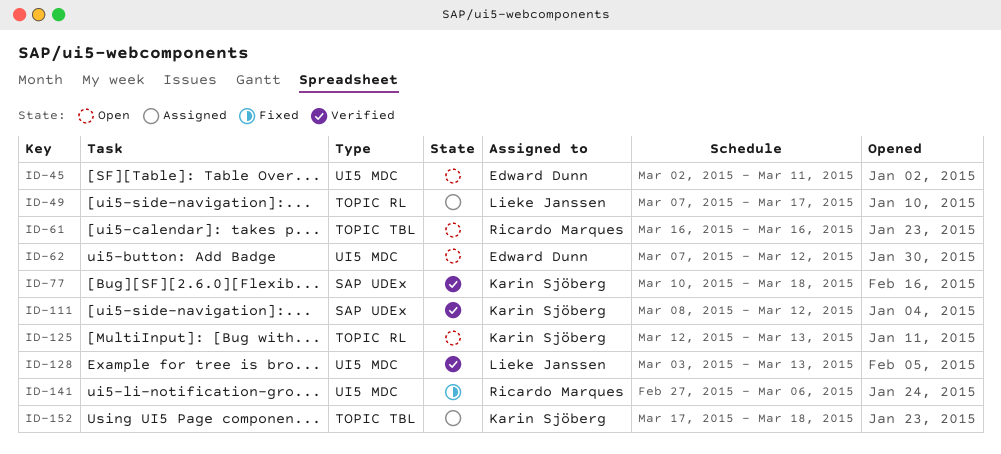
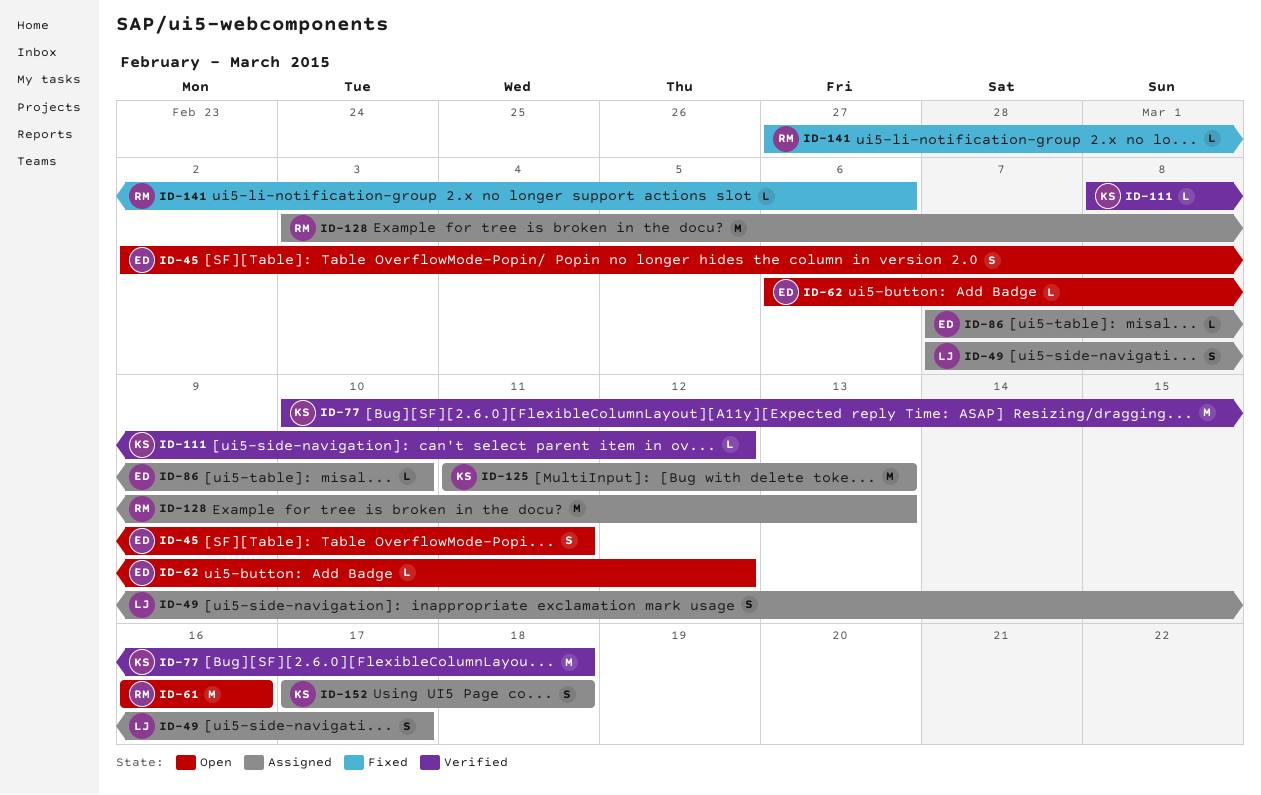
ID-62, start: Mar 7 -> Mar 6
ID-86: none -> present
ID-125, status: Open -> Assigned
ID-125, start: Mar 12 -> Mar 11
ID-128, status: Verified -> Assigned
ID-128, owner: Lieke Janssen -> Ricardo Marques

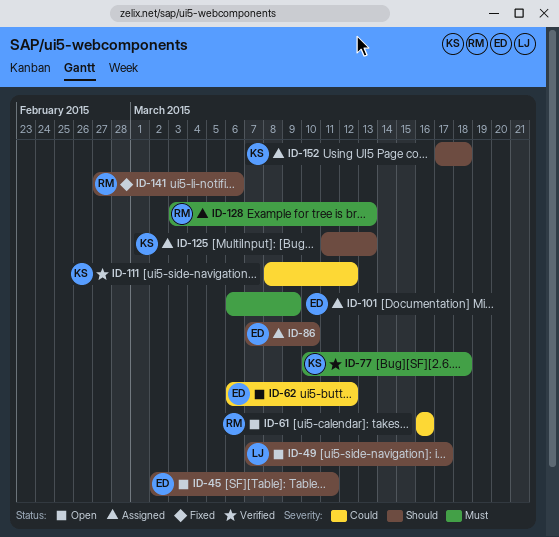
ID-49, status: Assigned -> Open
ID-101: none -> present

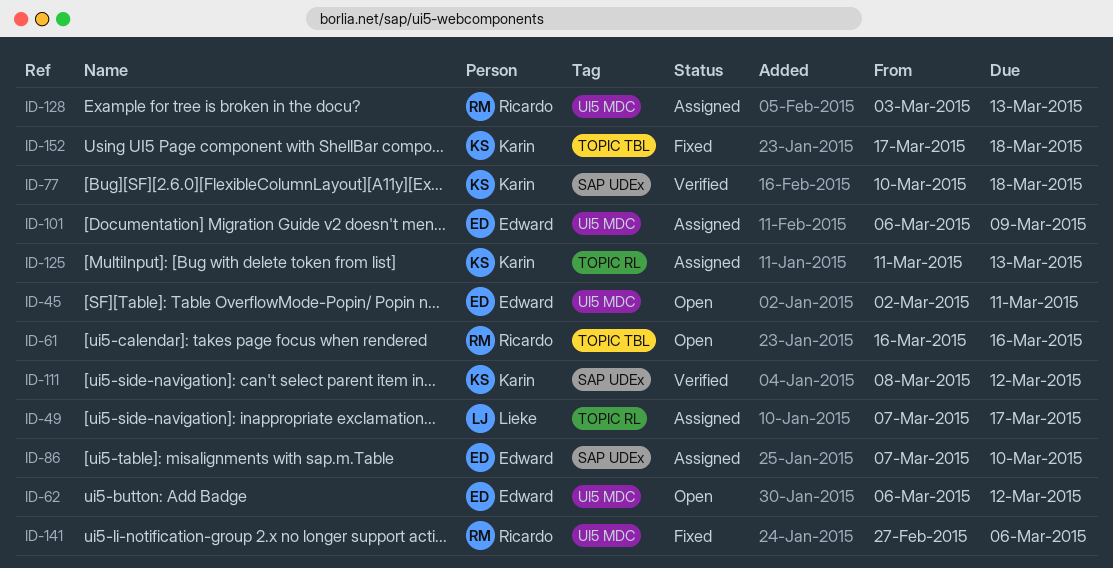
ID-49, status: Open -> Assigned
ID-152, status: Assigned -> Fixed

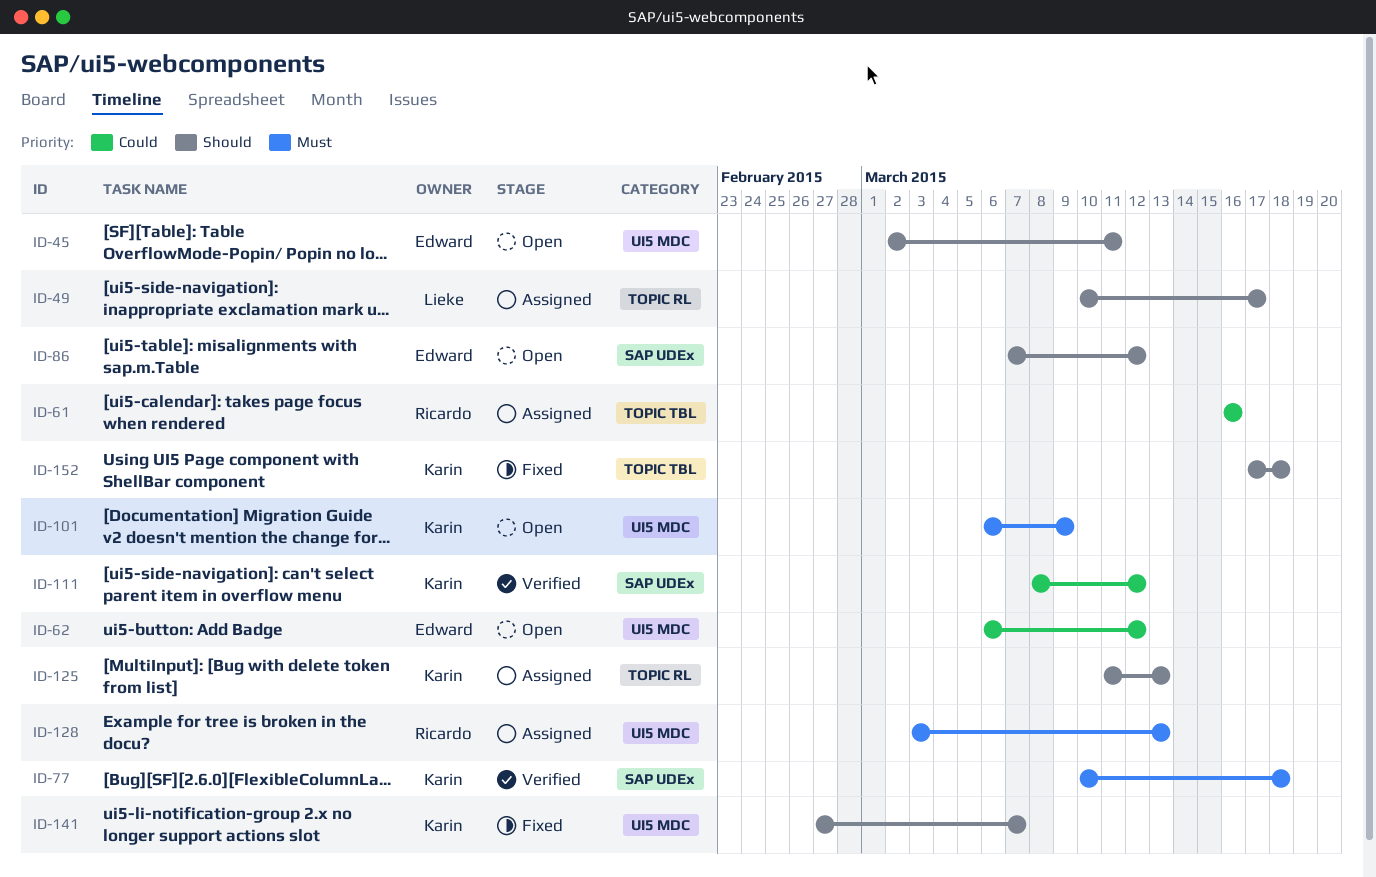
ID-49, start: Mar 7 -> Mar 10
ID-61, status: Open -> Assigned
ID-86, status: Assigned -> Open
ID-86, due: Mar 10 -> Mar 12
ID-101, status: Assigned -> Open
ID-101, owner: Edward -> Karin
ID-141, owner: Ricardo -> Karin
ID-141, due: Mar 6 -> Mar 7

